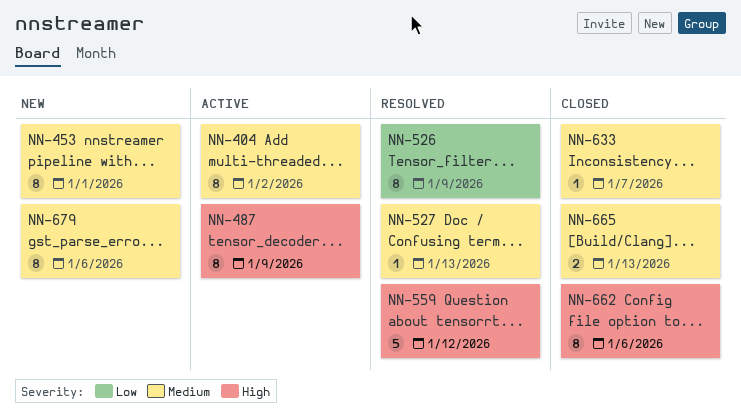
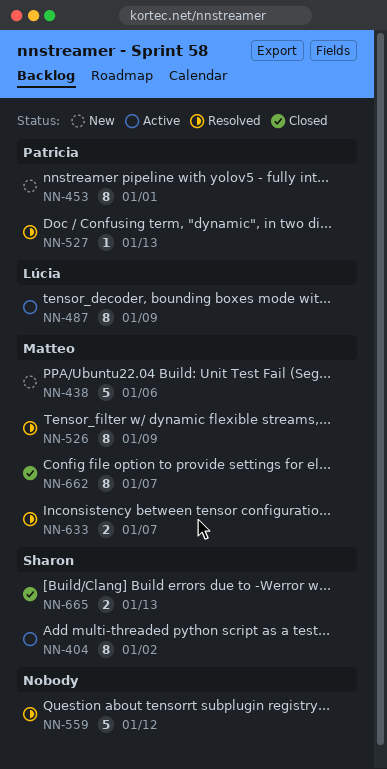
NN-438: none -> present
NN-633, status: Closed -> Resolved
NN-633, estimate: 1 -> 2
NN-662, due: Jan 6 -> Jan 7
NN-679: present -> none

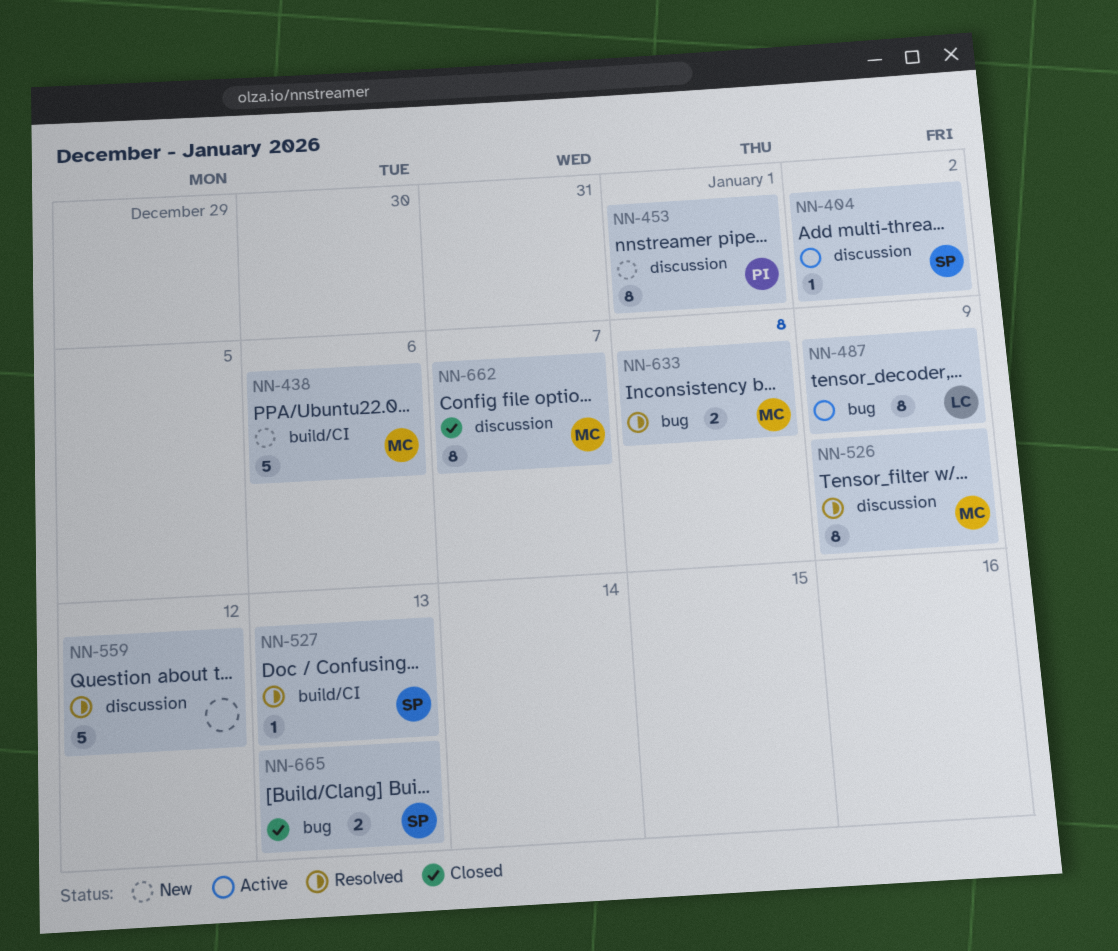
NN-404, estimate: 8 -> 1
NN-527, owner: Patricia -> Sharon
NN-633, due: Jan 7 -> Jan 8

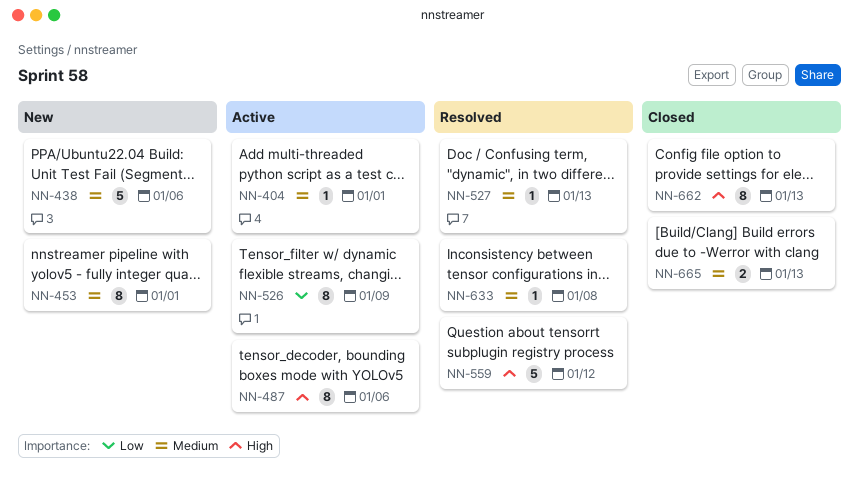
NN-404, due: Jan 2 -> Jan 1
NN-487, due: Jan 9 -> Jan 6
NN-526, status: Resolved -> Active
NN-633, estimate: 2 -> 1
NN-662, due: Jan 7 -> Jan 13

